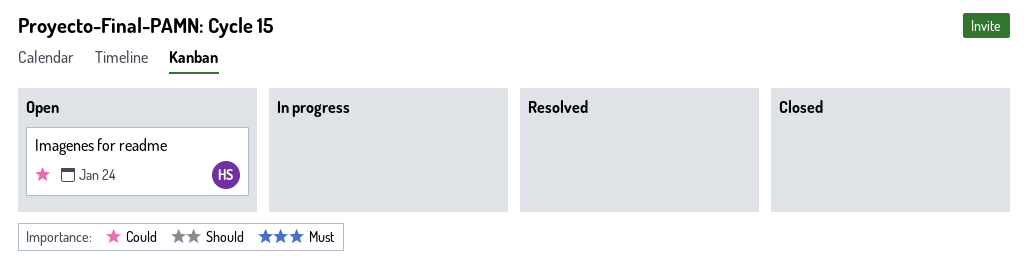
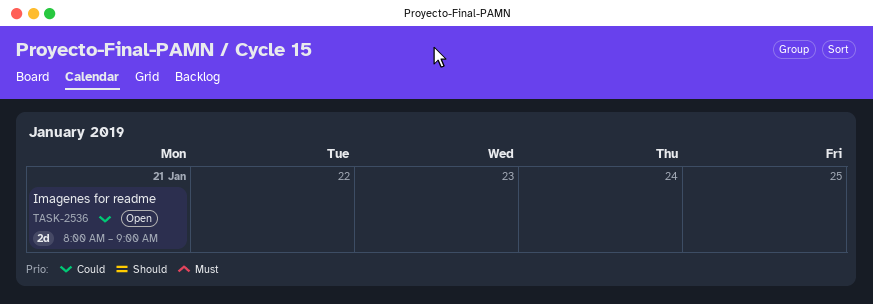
Imagenes for readme, day: Jan 24 -> Jan 21

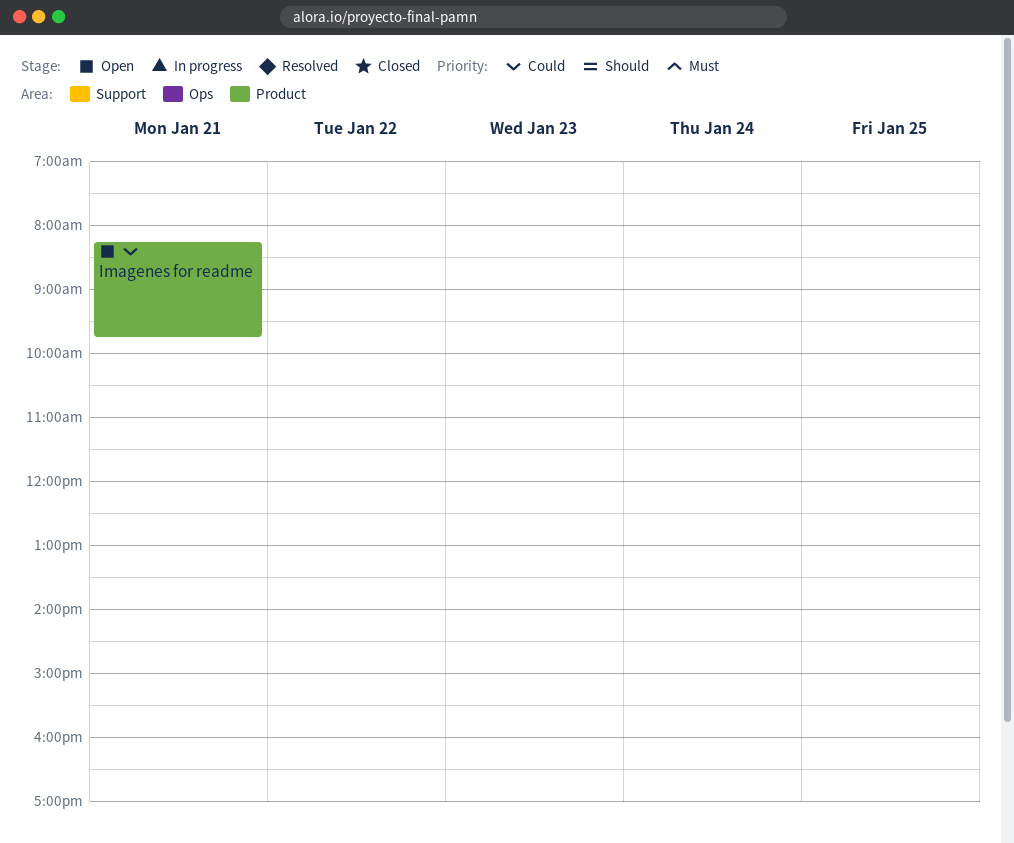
Imagenes for readme, begins: 08:00 -> 08:15
Imagenes for readme, ends: 09:00 -> 09:45

